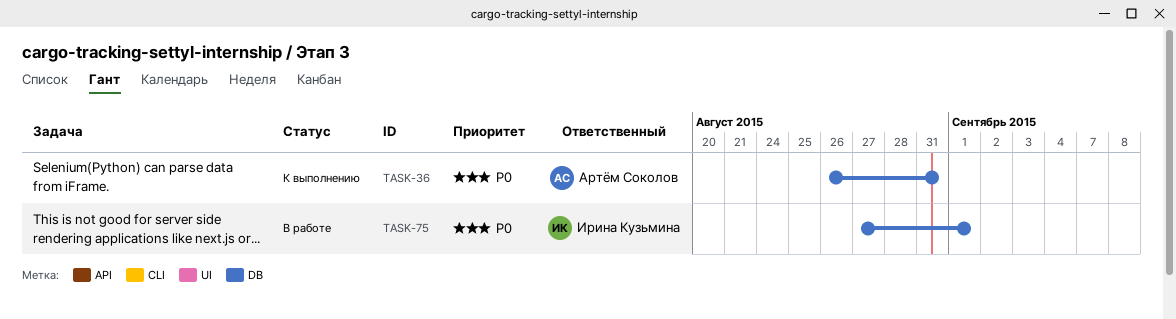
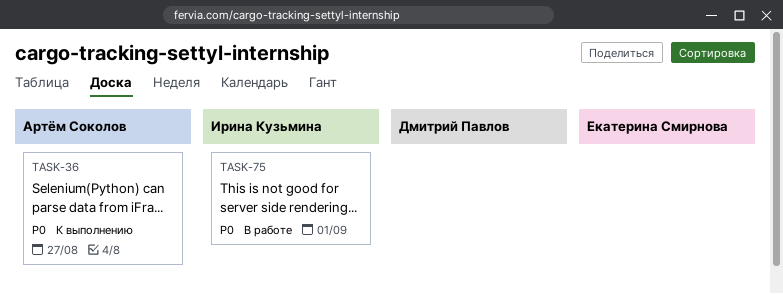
TASK-36, due: Aug 31 -> Aug 27

